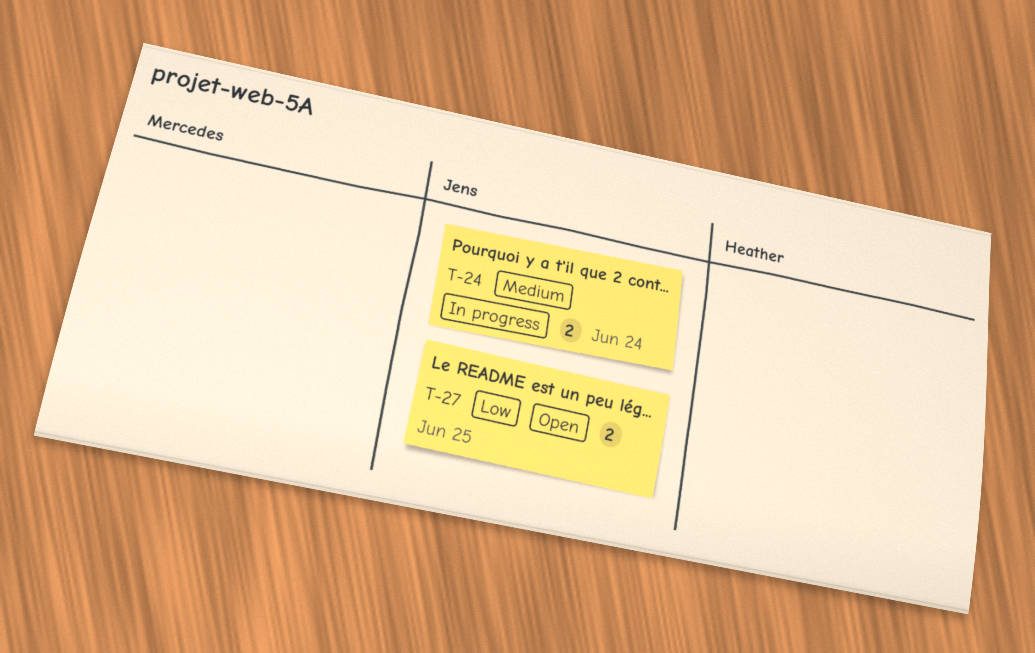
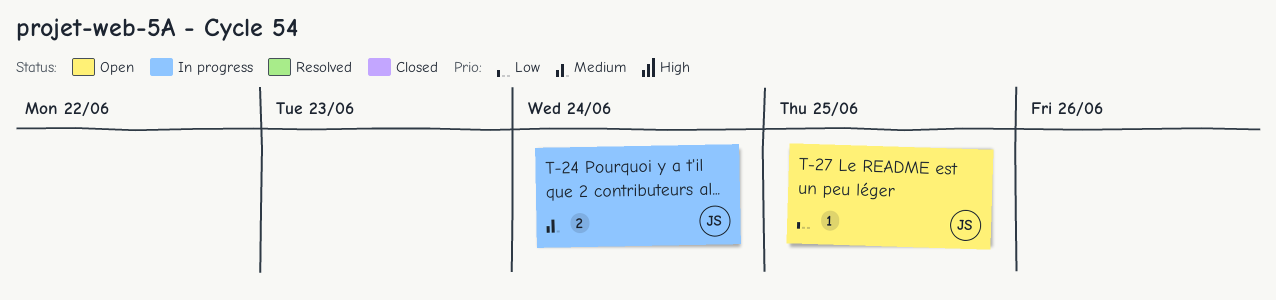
T-27, estimate: 2 -> 1

